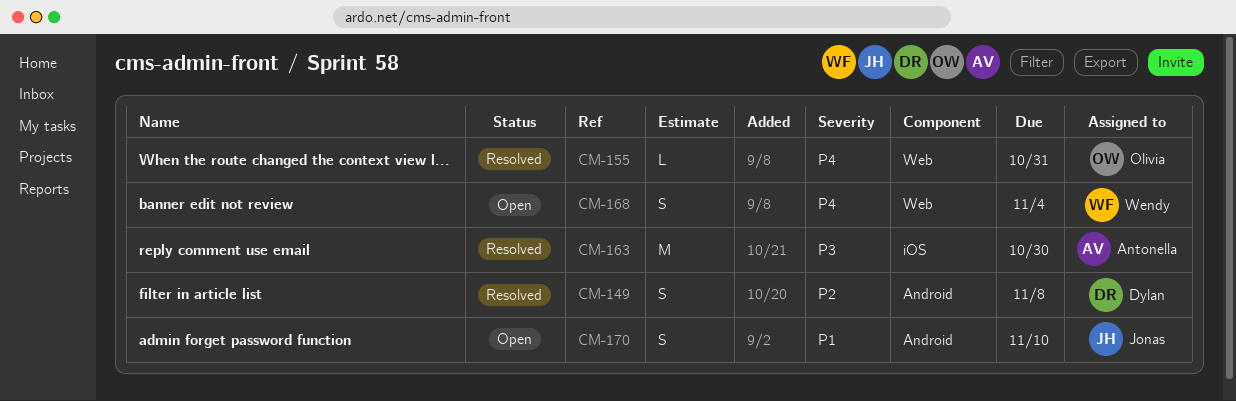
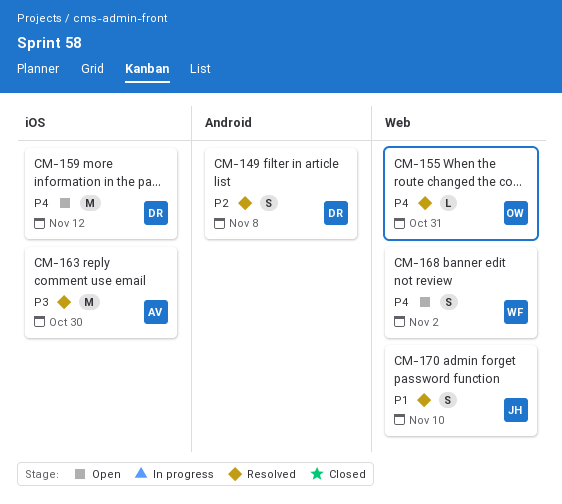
CM-159: none -> present
CM-168, due: Nov 4 -> Nov 2
CM-170, status: Open -> Resolved
CM-170, label: Android -> Web

